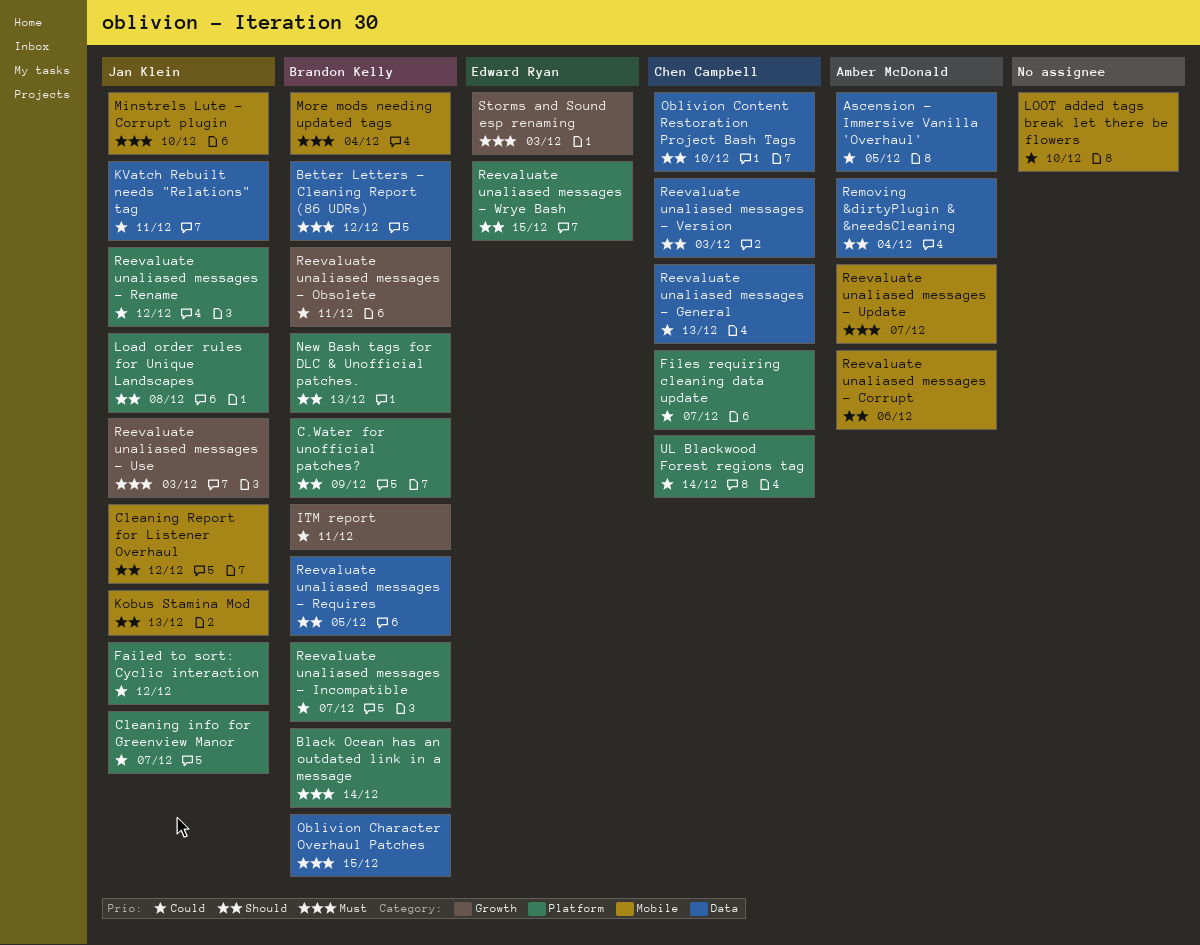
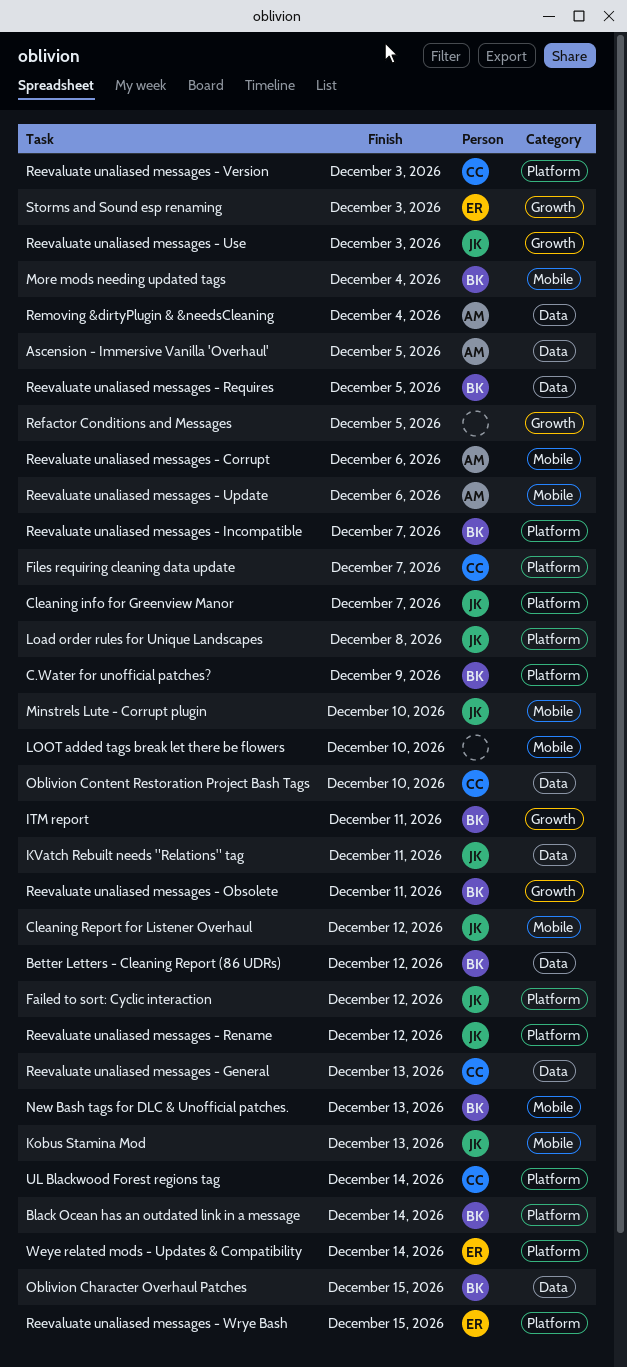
New Bash tags for DLC & Unofficial patches., label: Platform -> Mobile
Reevaluate unaliased messages - Update, due: Dec 7 -> Dec 6
Reevaluate unaliased messages - Version, label: Data -> Platform
Refactor Conditions and Messages: none -> present
Weye related mods - Updates & Compatibility: none -> present

